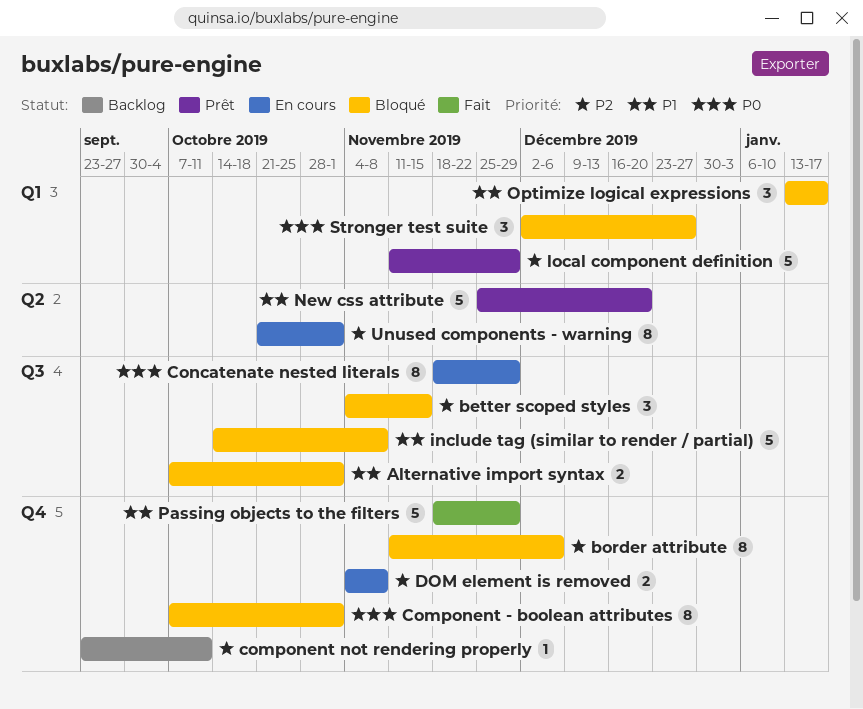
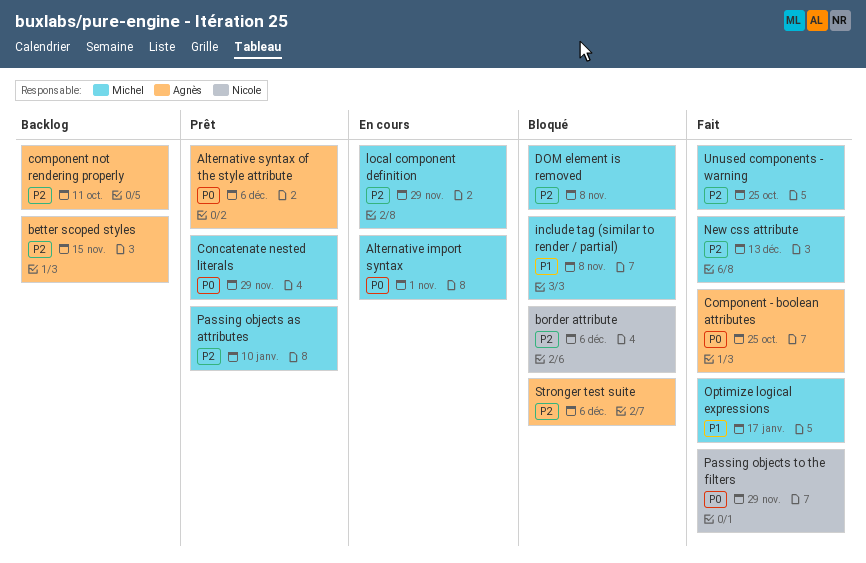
Alternative import syntax, status: Bloqué -> En cours
Alternative import syntax, priority: P1 -> P0
Alternative syntax of the style attribute: none -> present
better scoped styles, status: Bloqué -> Backlog
Component - boolean attributes, status: Bloqué -> Fait
Component - boolean attributes, due: Nov 1 -> Oct 25
Concatenate nested literals, status: En cours -> Prêt
DOM element is removed, status: En cours -> Bloqué
local component definition, status: Prêt -> En cours
New css attribute, status: Prêt -> Fait
New css attribute, priority: P1 -> P2
New css attribute, due: Dec 20 -> Dec 13
Optimize logical expressions, status: Bloqué -> Fait
Passing objects as attributes: none -> present
Passing objects to the filters, priority: P1 -> P0
Stronger test suite, priority: P0 -> P2
Stronger test suite, due: Dec 27 -> Dec 6
Unused components - warning, status: En cours -> Fait
Unused components - warning, due: Nov 1 -> Oct 25

